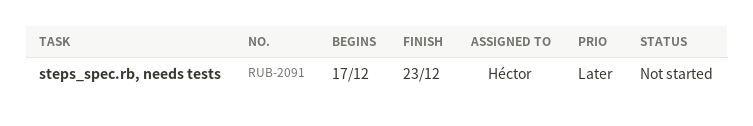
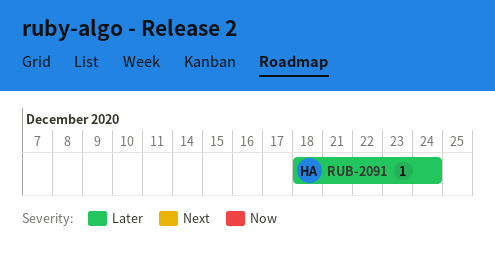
RUB-2091, start: Dec 17 -> Dec 18
RUB-2091, due: Dec 23 -> Dec 24

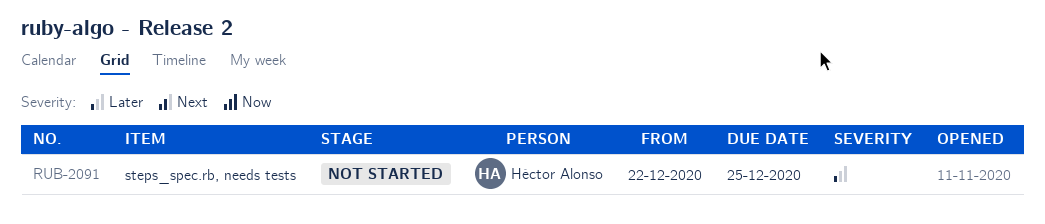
RUB-2091, start: Dec 18 -> Dec 22
RUB-2091, due: Dec 24 -> Dec 25

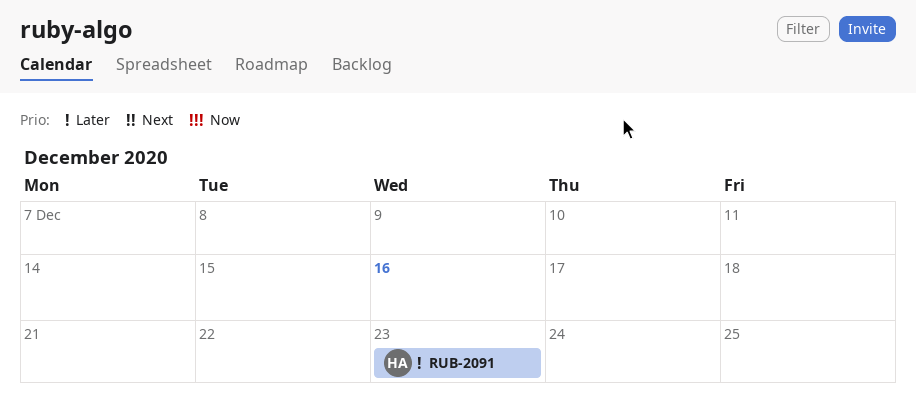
RUB-2091, start: Dec 22 -> Dec 23
RUB-2091, due: Dec 25 -> Dec 23

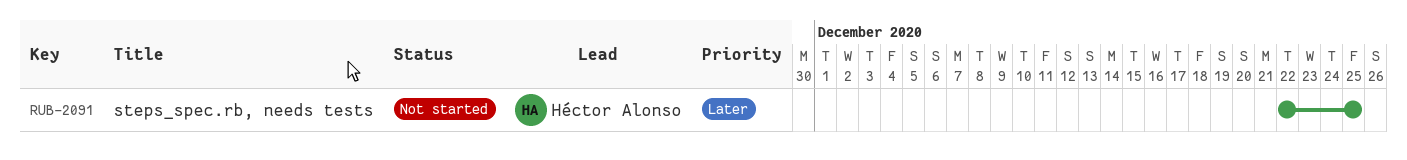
RUB-2091, start: Dec 23 -> Dec 22
RUB-2091, due: Dec 23 -> Dec 25

